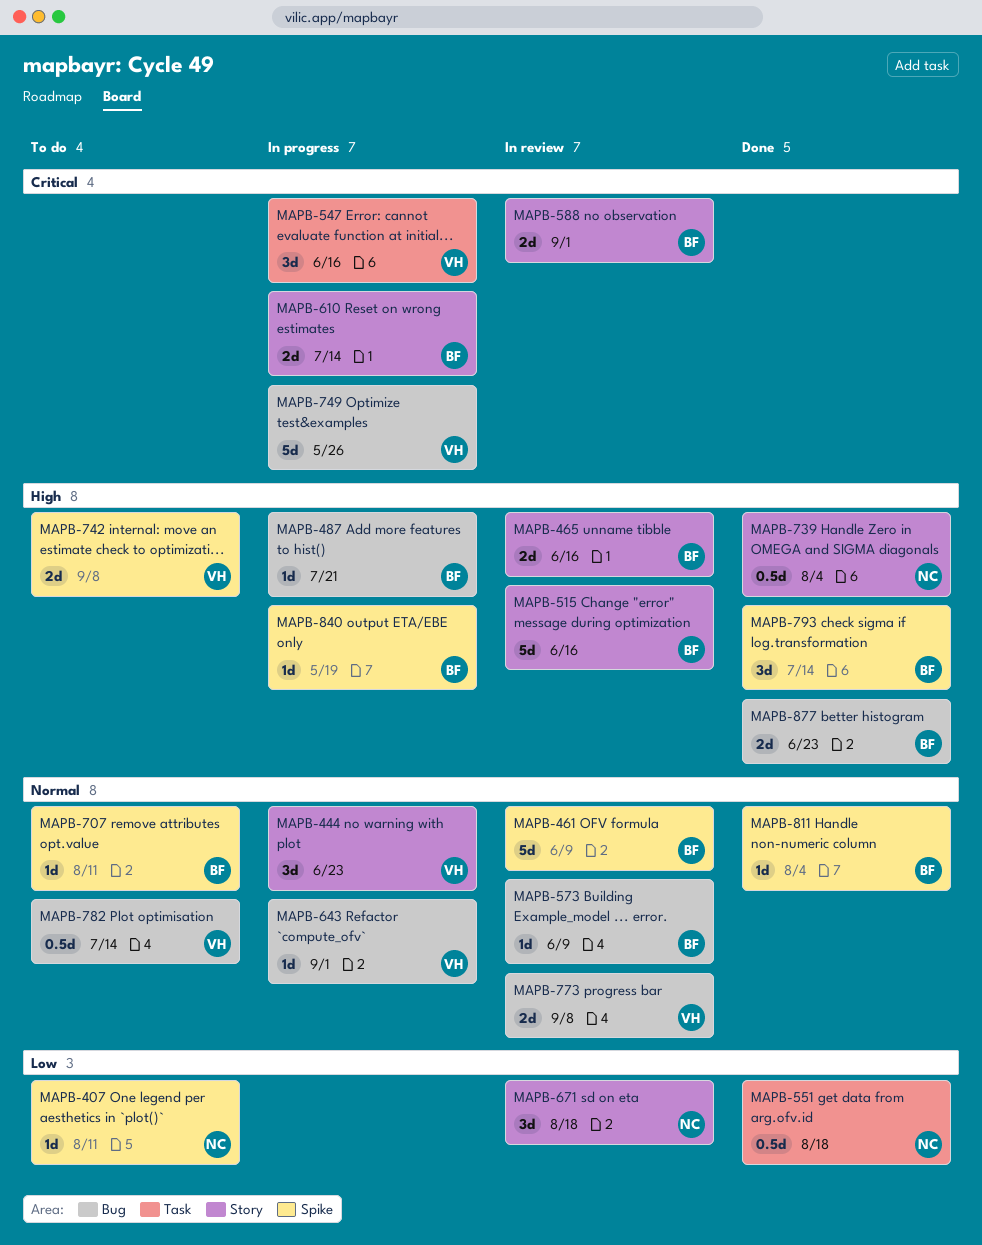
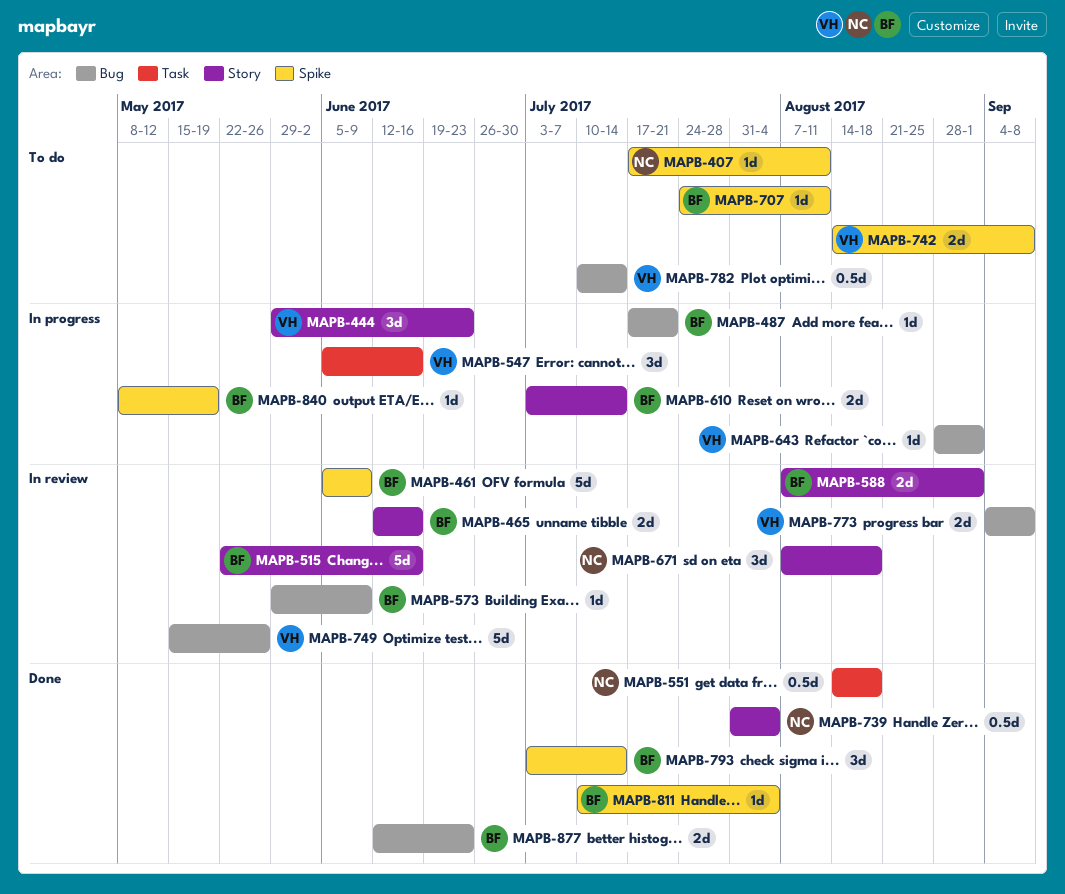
MAPB-749, status: In progress -> In review

